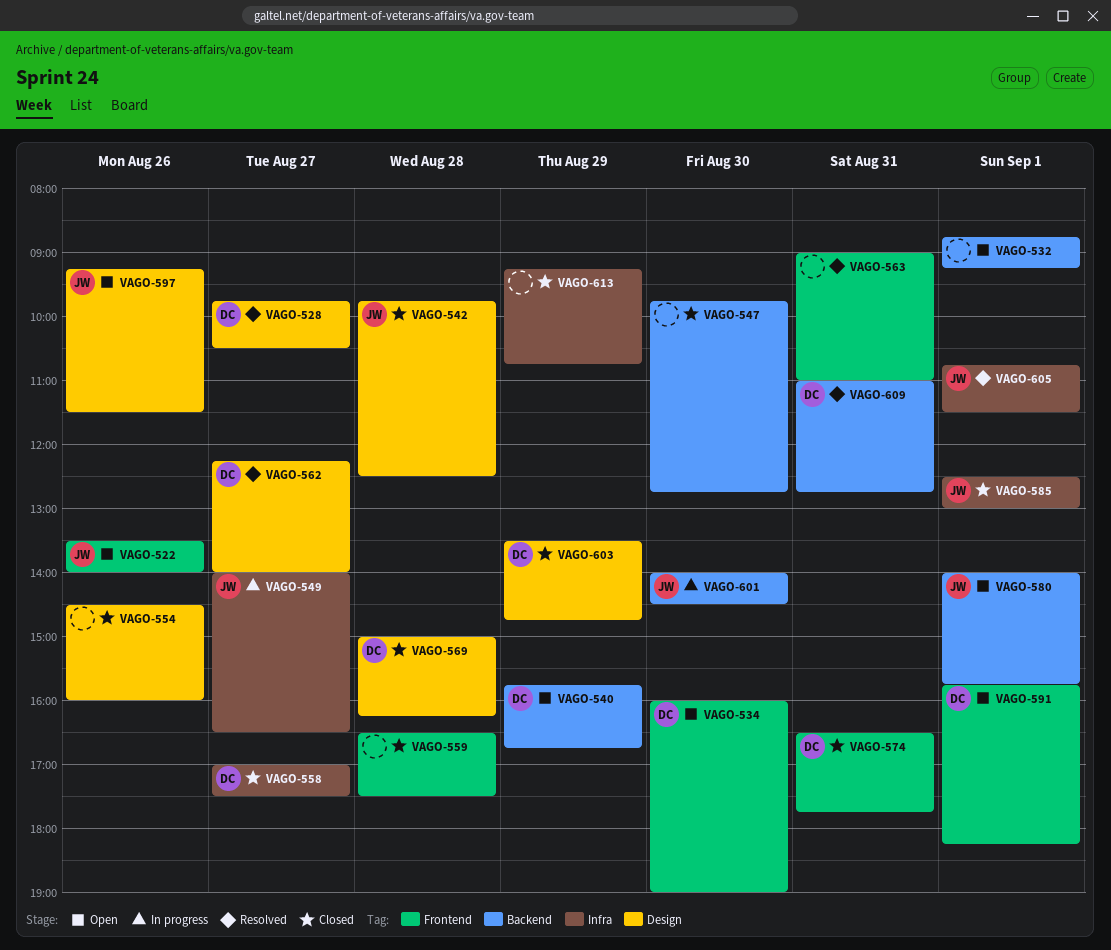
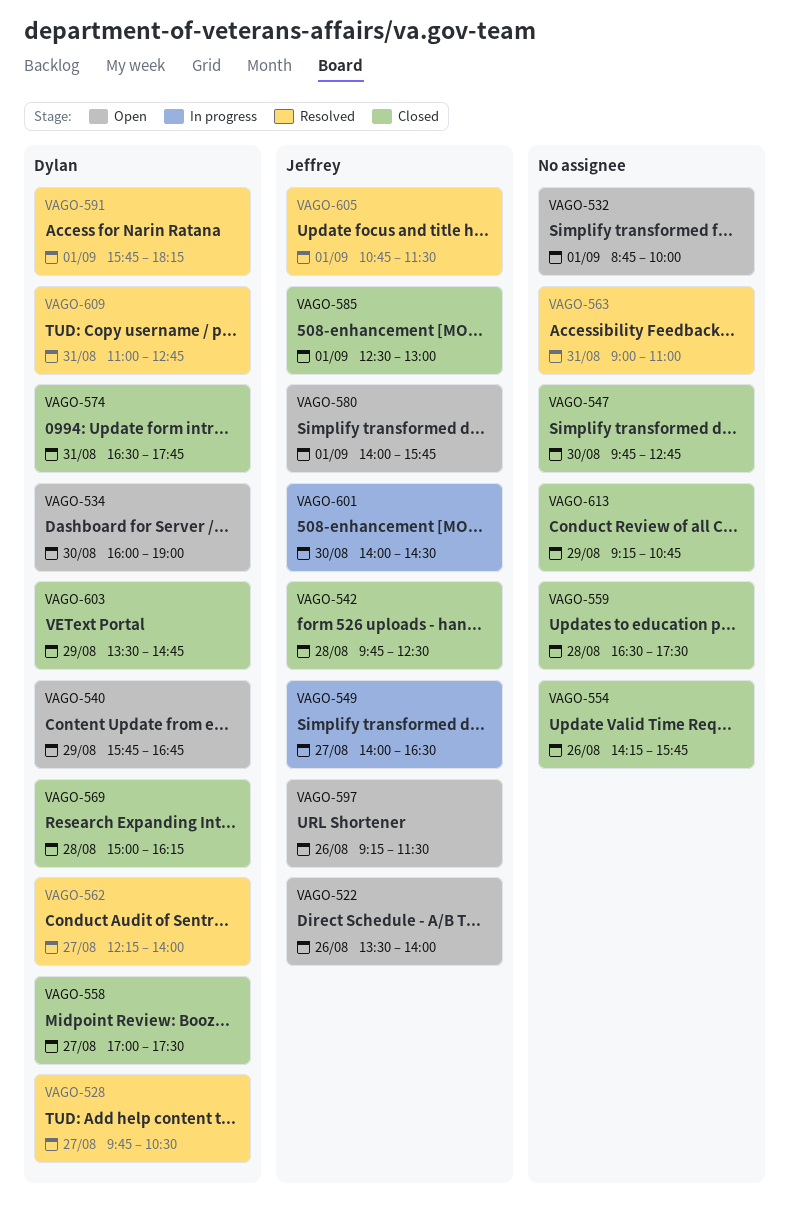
VAGO-532, ends: 09:15 -> 10:00
VAGO-554, begins: 14:30 -> 14:15
VAGO-554, ends: 16:00 -> 15:45
VAGO-591, status: Open -> Resolved

